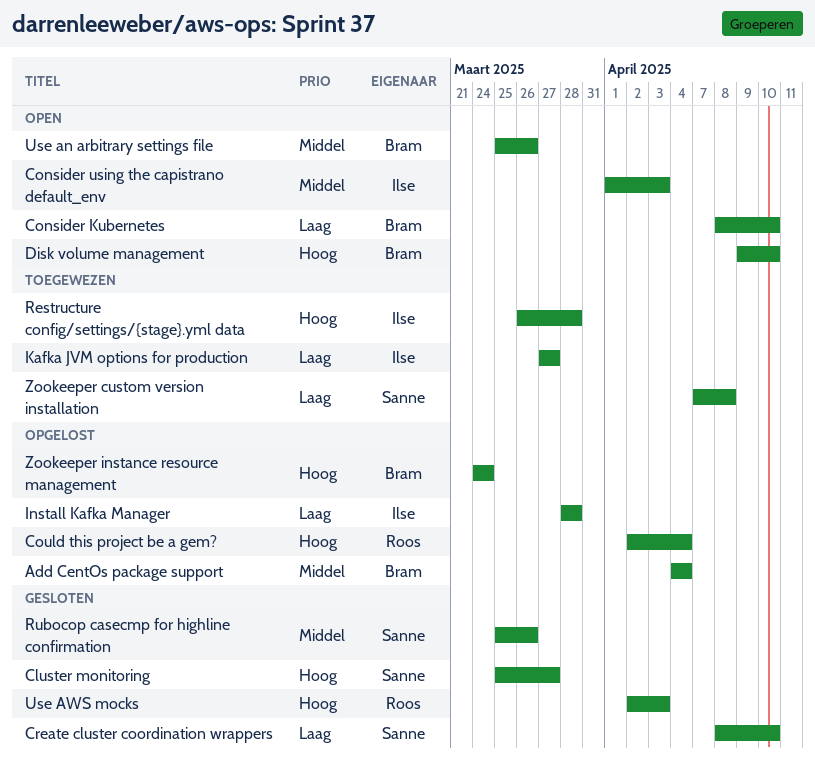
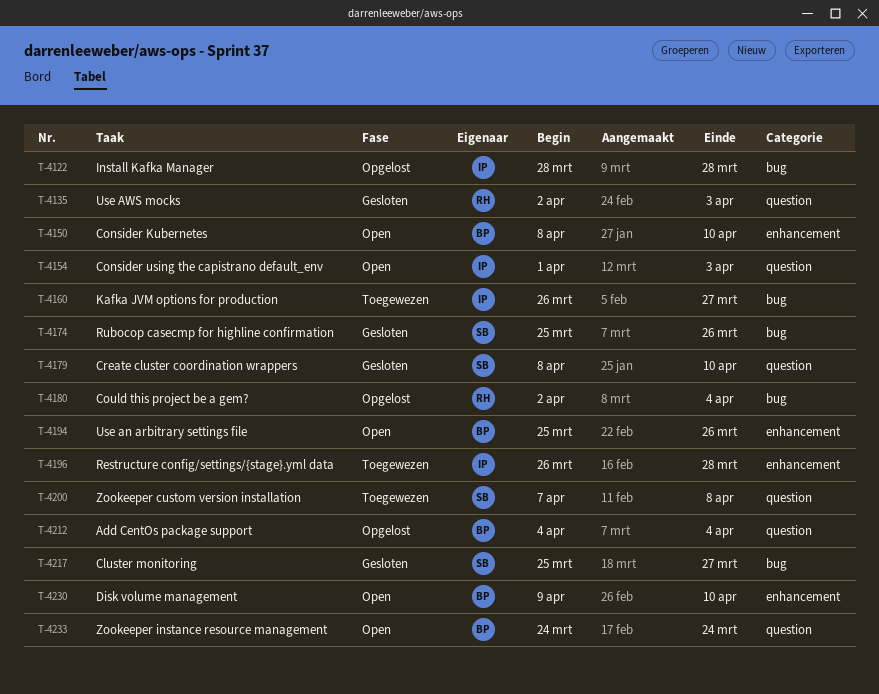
Kafka JVM options for production, start: Mar 27 -> Mar 26
Zookeeper instance resource management, status: Opgelost -> Open

